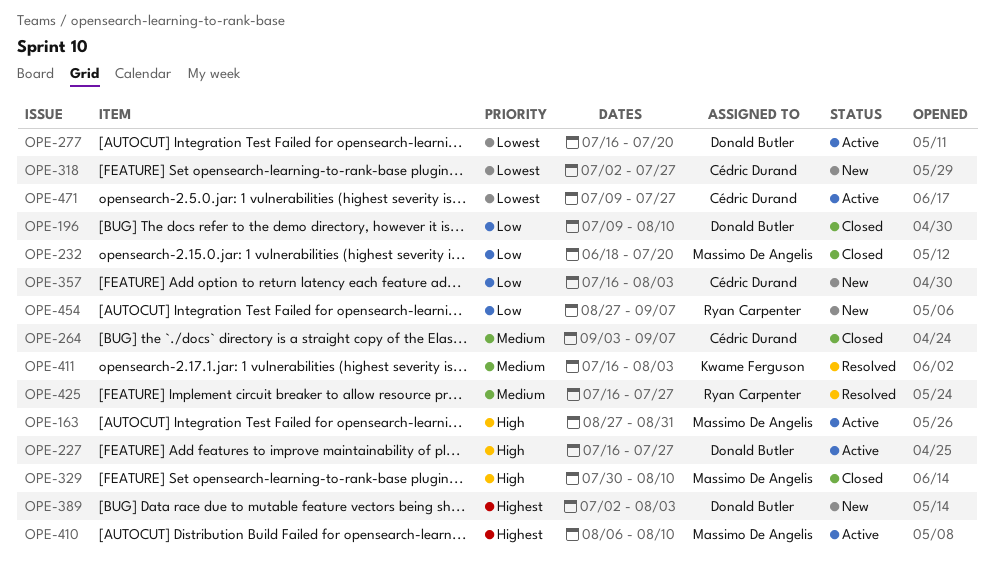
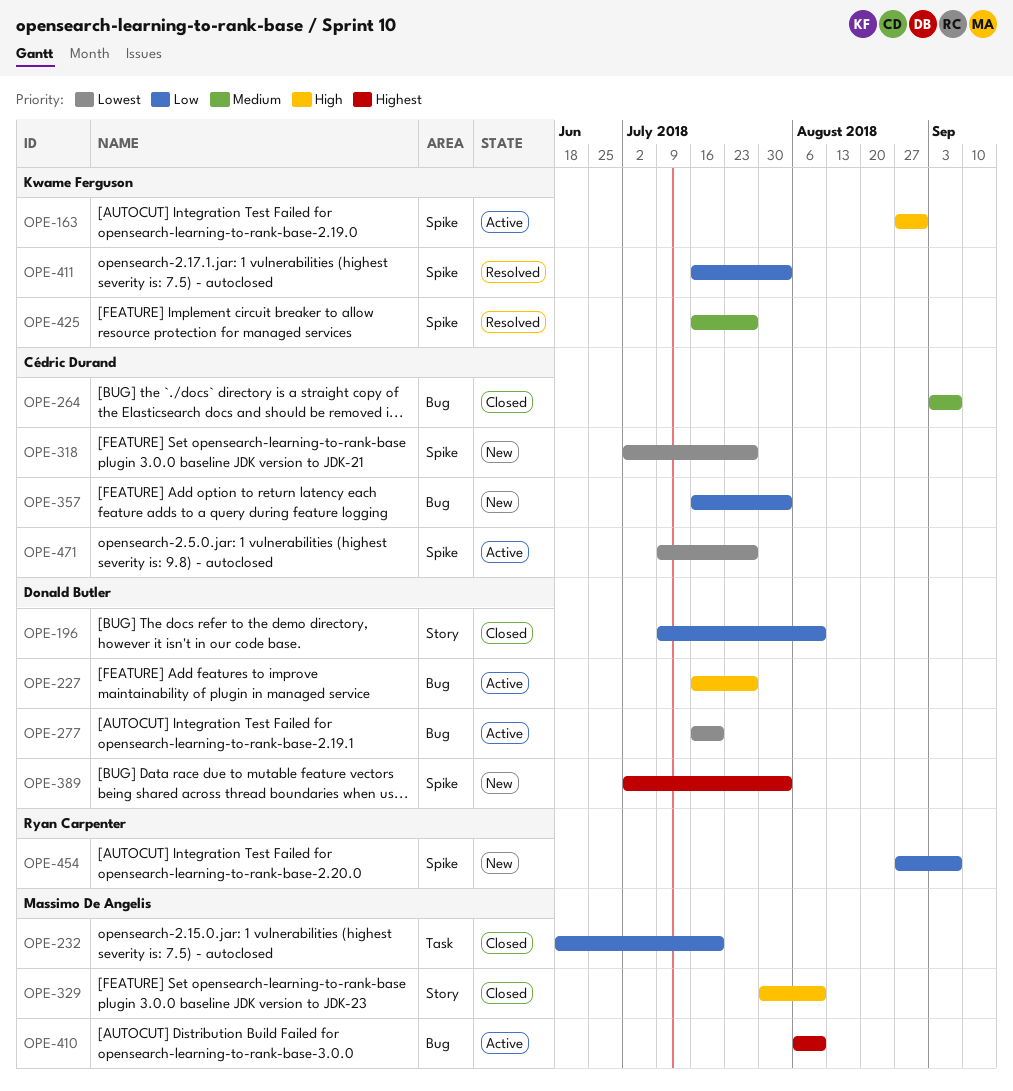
OPE-163, owner: Massimo De Angelis -> Kwame Ferguson
OPE-411, priority: Medium -> Low
OPE-425, owner: Ryan Carpenter -> Kwame Ferguson

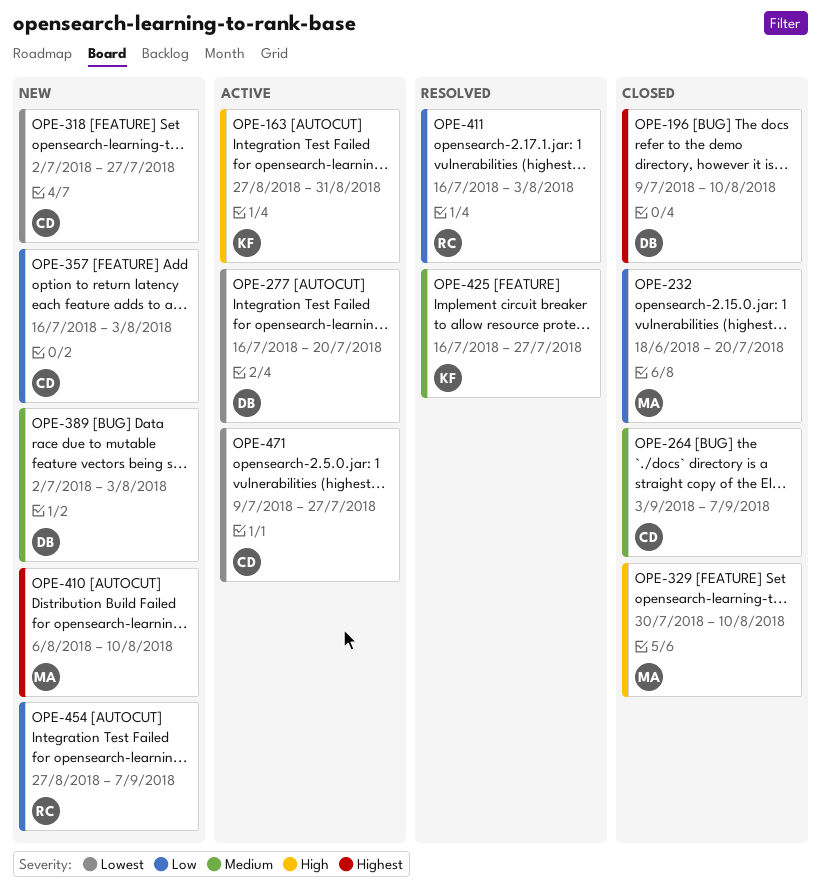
OPE-196, priority: Low -> Highest
OPE-227: present -> none
OPE-389, priority: Highest -> Medium
OPE-410, status: Active -> New
OPE-411, owner: Kwame Ferguson -> Ryan Carpenter

